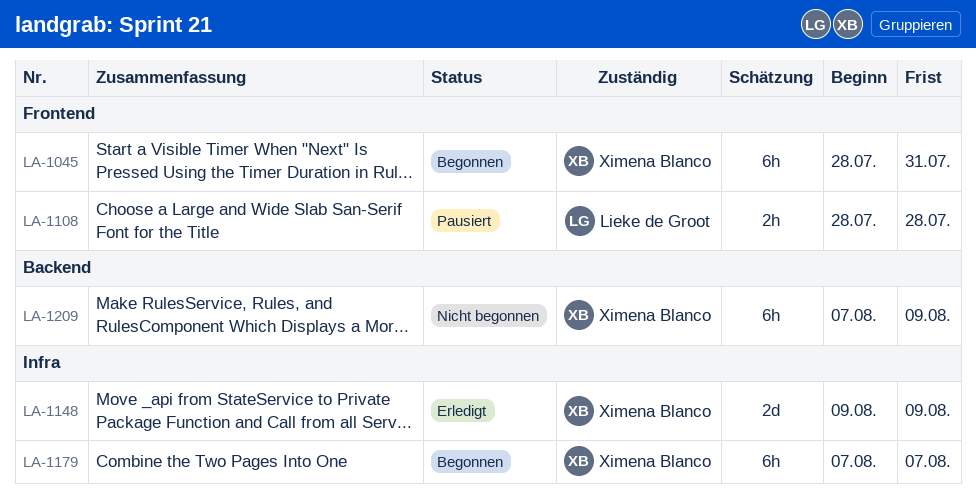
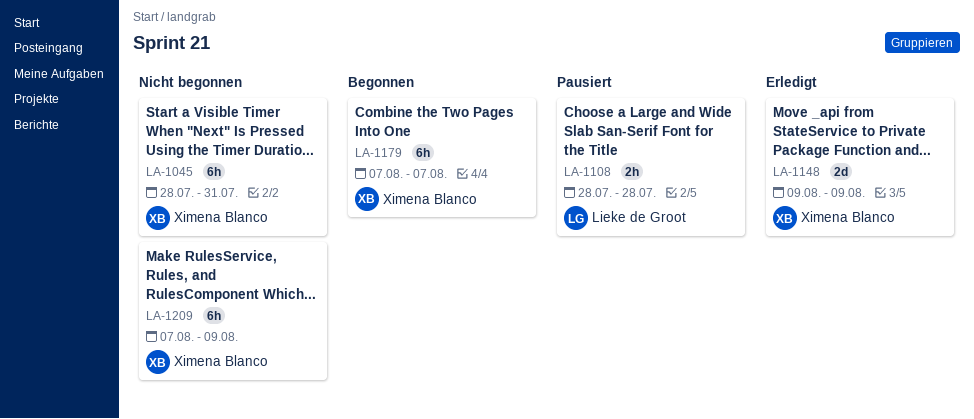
LA-1045, status: Begonnen -> Nicht begonnen

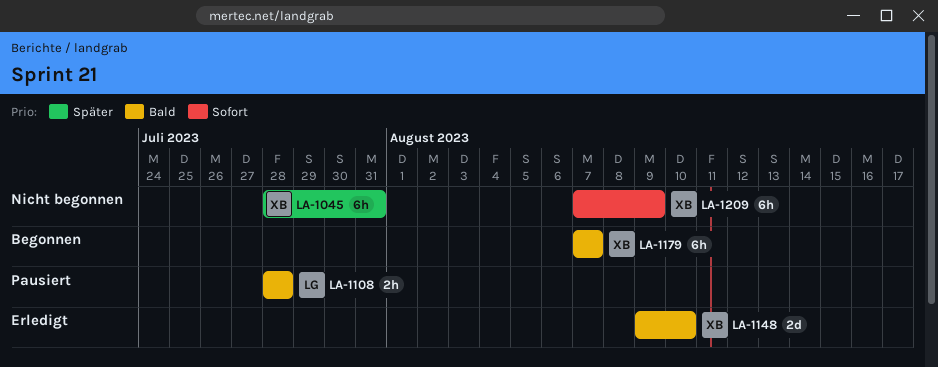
LA-1148, due: Aug 9 -> Aug 10

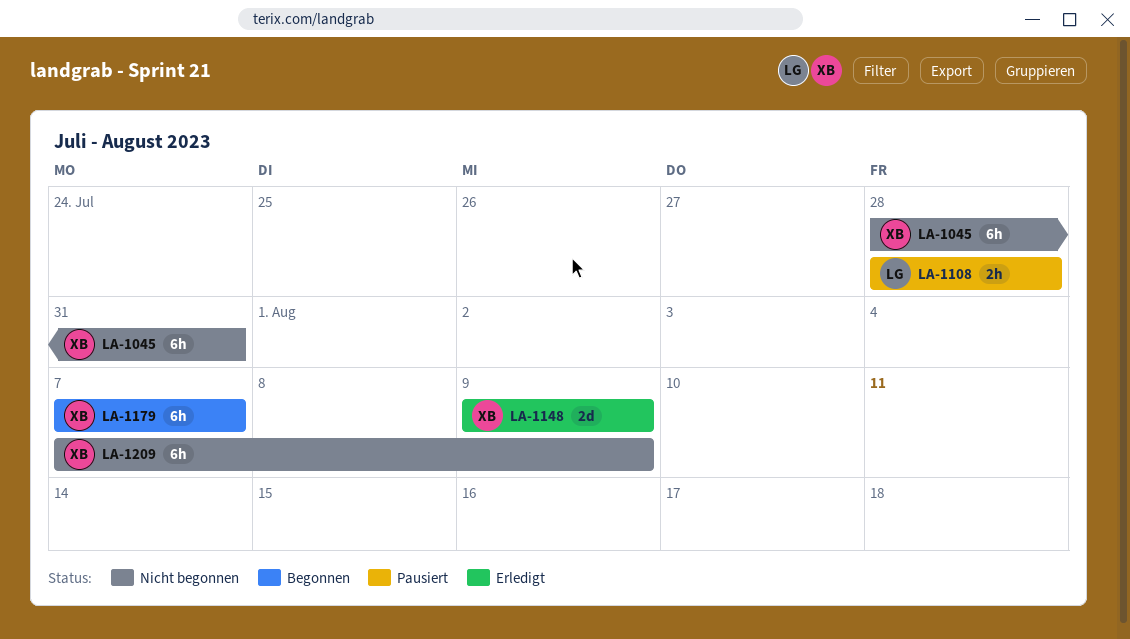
LA-1148, due: Aug 10 -> Aug 9

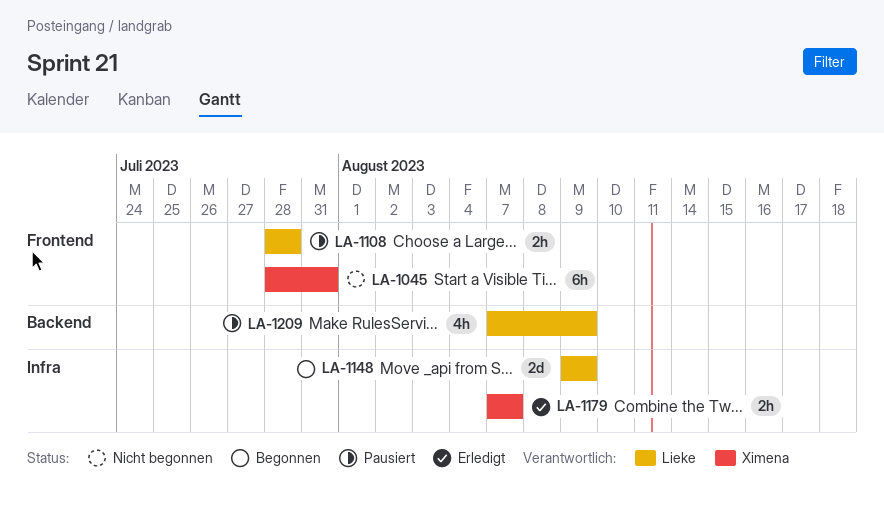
LA-1148, status: Erledigt -> Begonnen
LA-1148, owner: Ximena -> Lieke
LA-1179, status: Begonnen -> Erledigt
LA-1179, estimate: 6h -> 2h
LA-1209, status: Nicht begonnen -> Pausiert
LA-1209, owner: Ximena -> Lieke
LA-1209, estimate: 6h -> 4h

